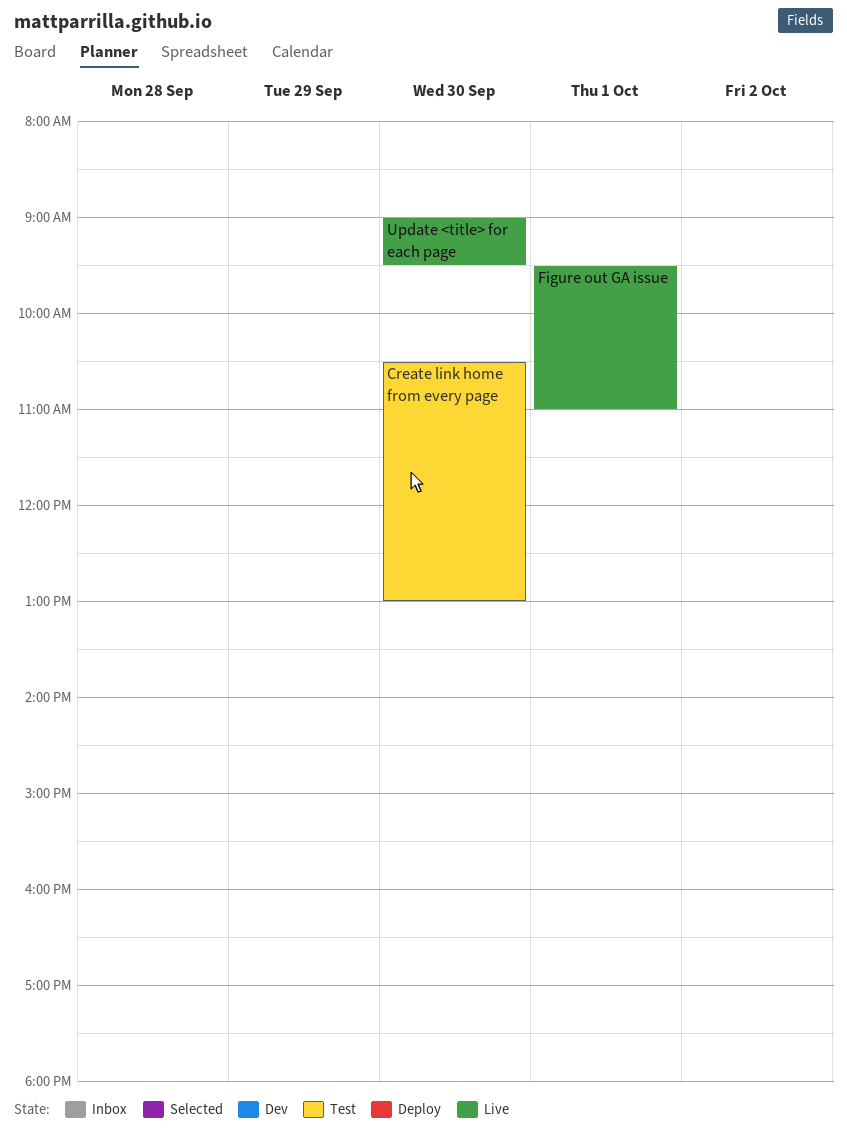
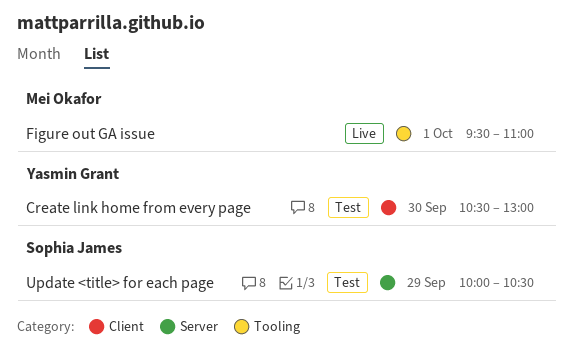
Update <title> for each page, status: Live -> Test
Update <title> for each page, day: Sep 30 -> Sep 29
Update <title> for each page, begins: 09:00 -> 10:00
Update <title> for each page, ends: 09:30 -> 10:30

